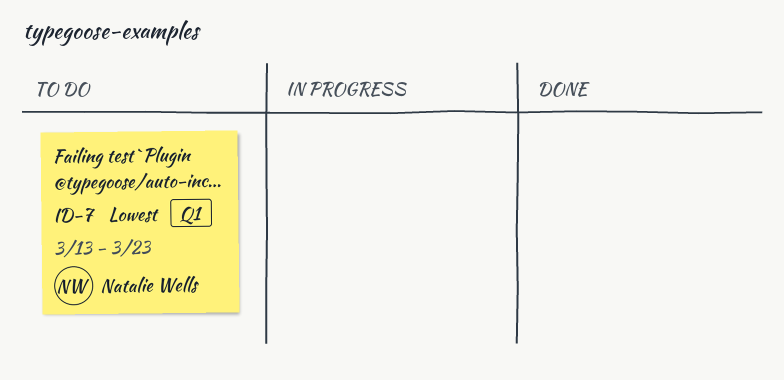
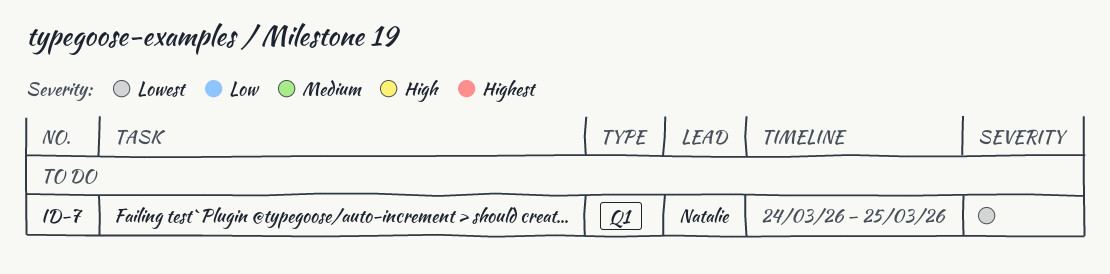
ID-7, start: Mar 13 -> Mar 24
ID-7, due: Mar 23 -> Mar 25

